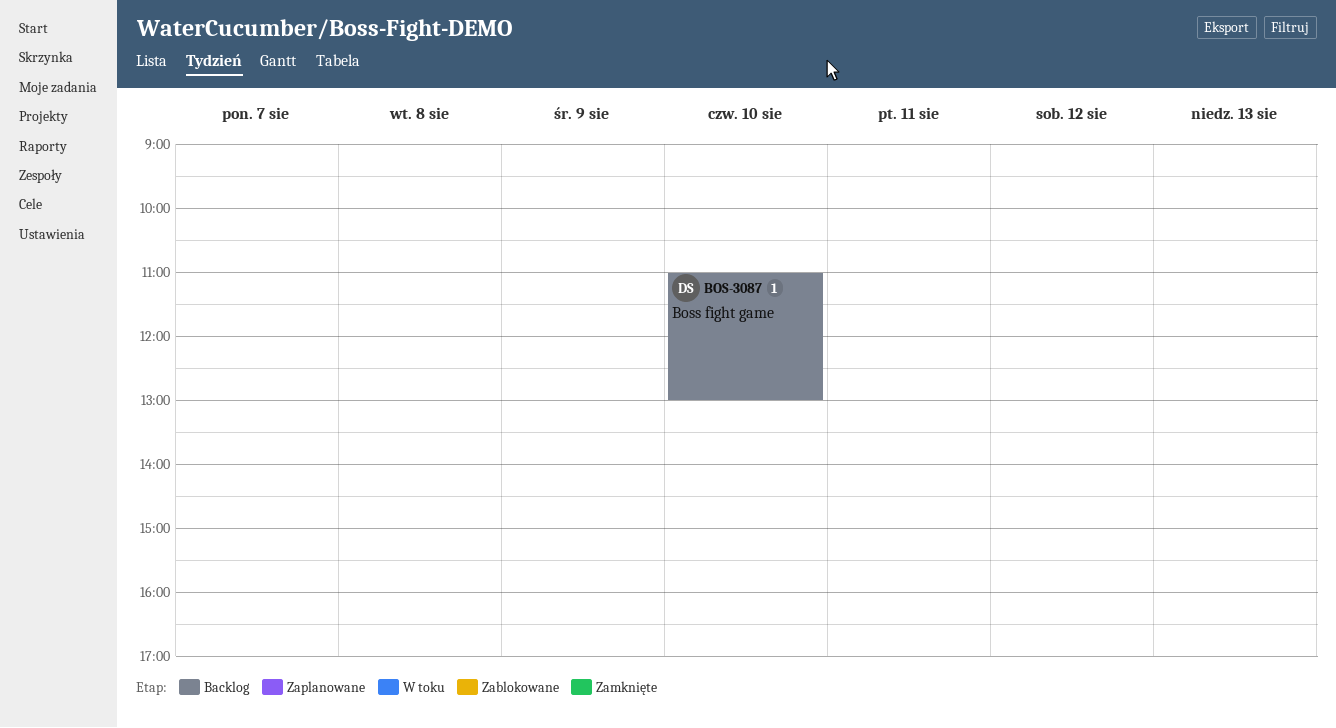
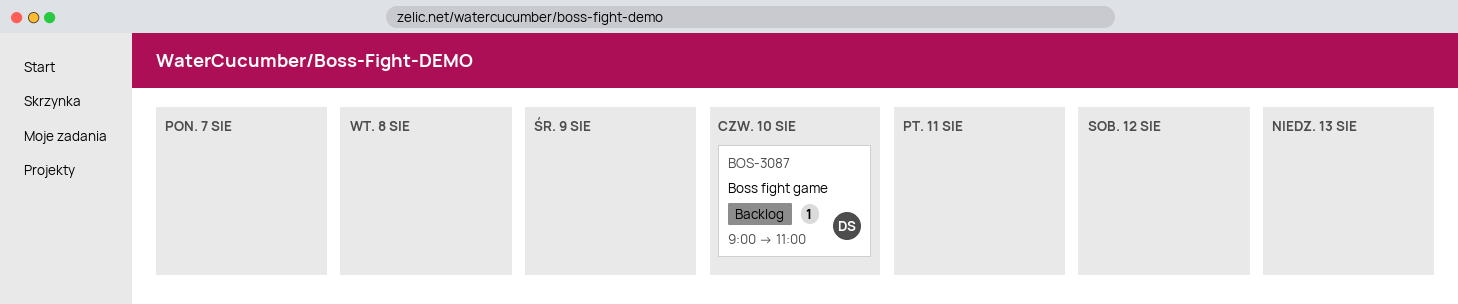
BOS-3087, begins: 11:00 -> 09:00
BOS-3087, ends: 13:00 -> 11:00

